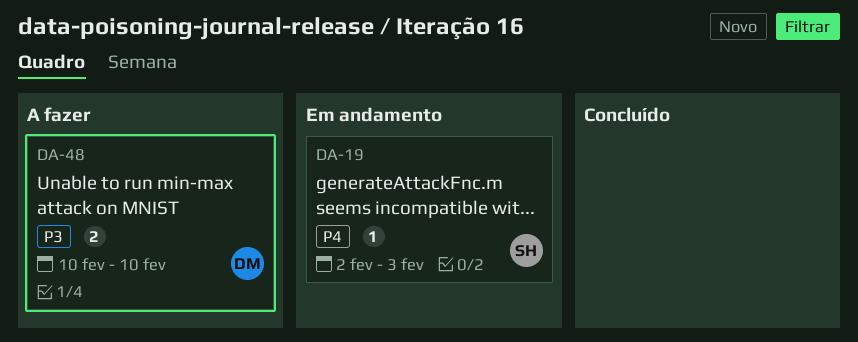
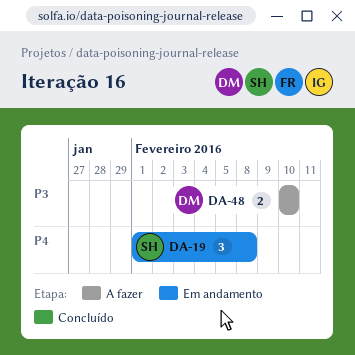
DA-19, estimate: 1 -> 3
DA-19, start: Feb 2 -> Feb 1
DA-19, due: Feb 3 -> Feb 8

